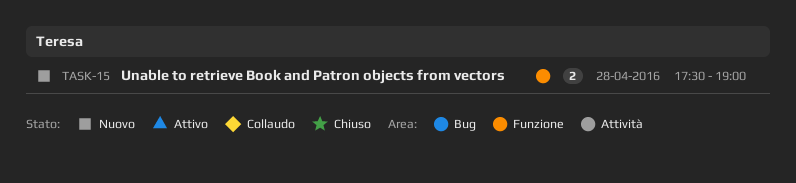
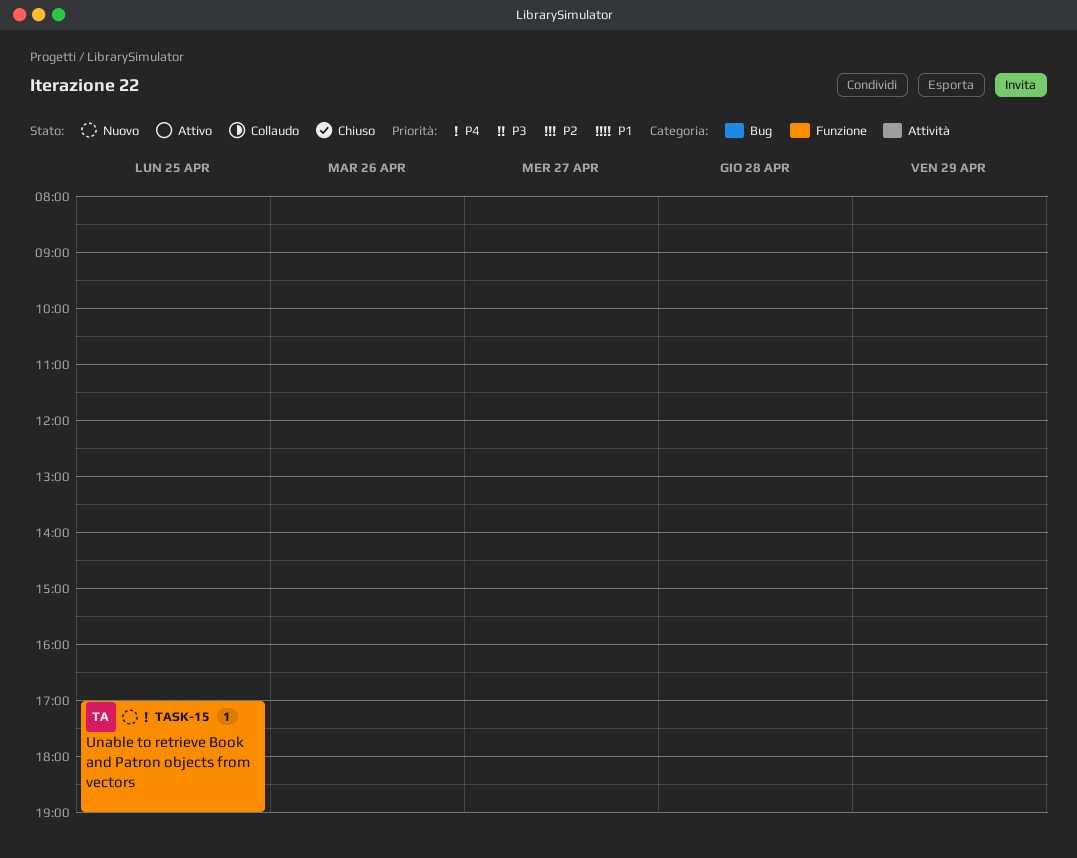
TASK-15, estimate: 2 -> 1
TASK-15, day: Apr 28 -> Apr 25
TASK-15, begins: 17:30 -> 17:00

